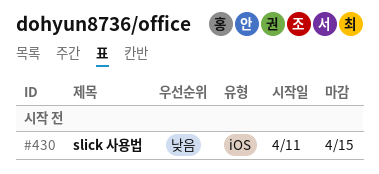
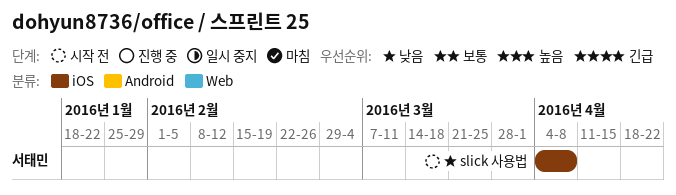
slick 사용법, start: Apr 11 -> Apr 4
slick 사용법, due: Apr 15 -> Apr 8

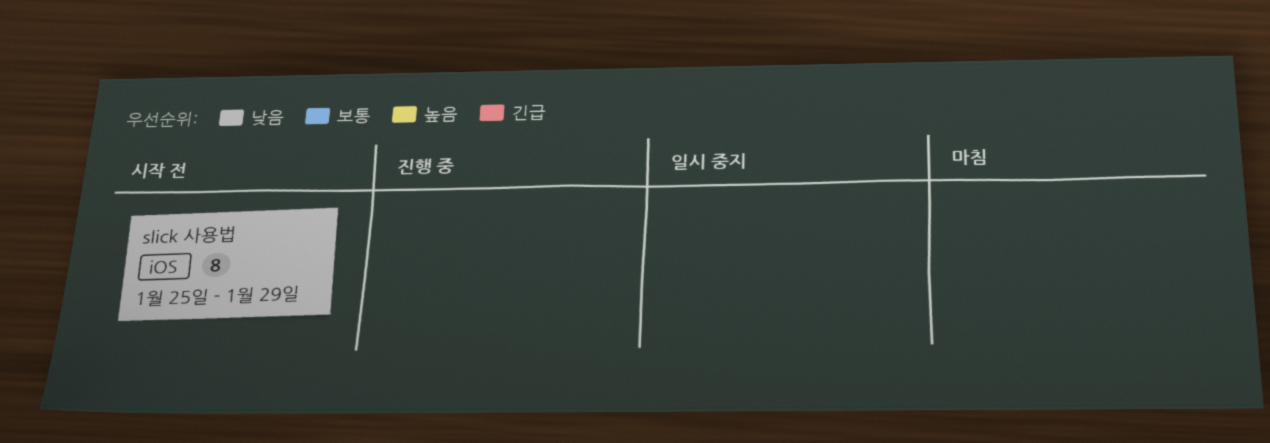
slick 사용법, start: Apr 4 -> Jan 25
slick 사용법, due: Apr 8 -> Jan 29

